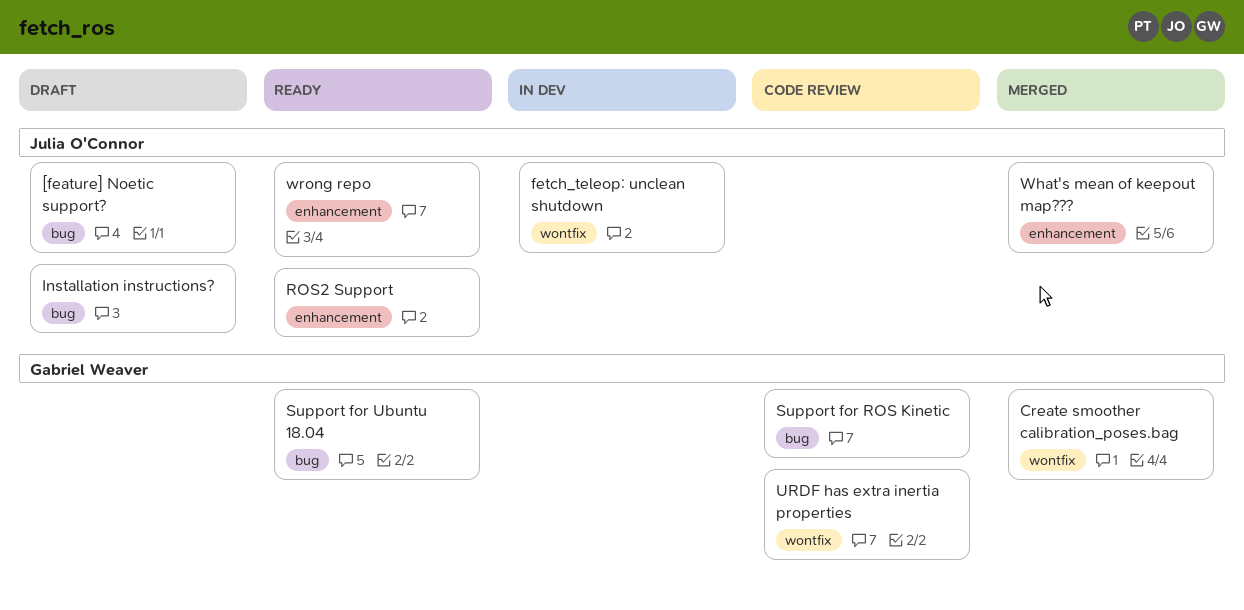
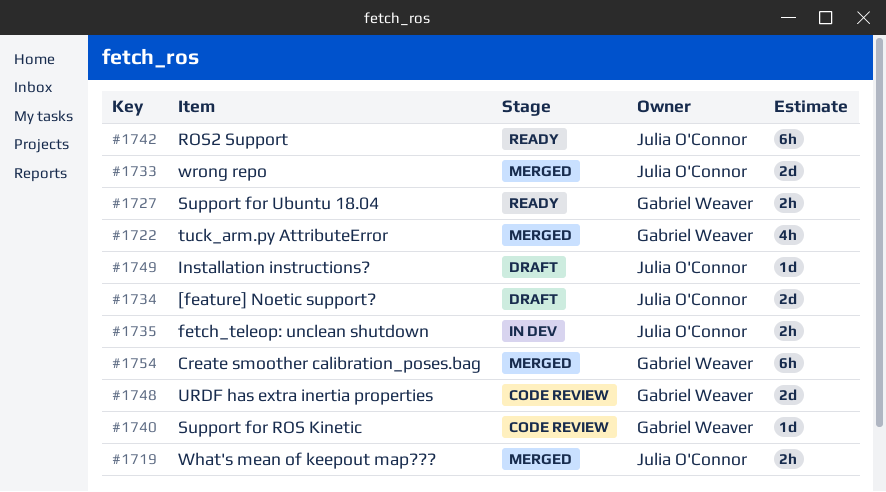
tuck_arm.py AttributeError: none -> present
wrong repo, status: Ready -> Merged

